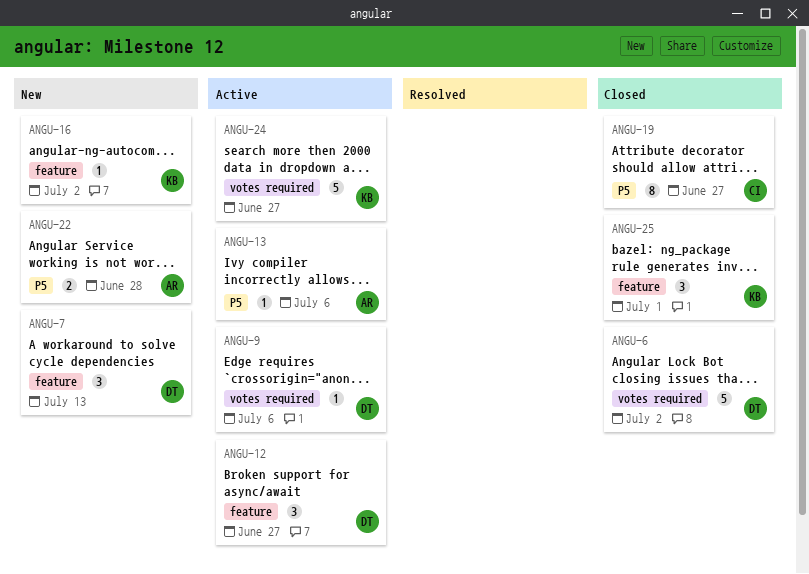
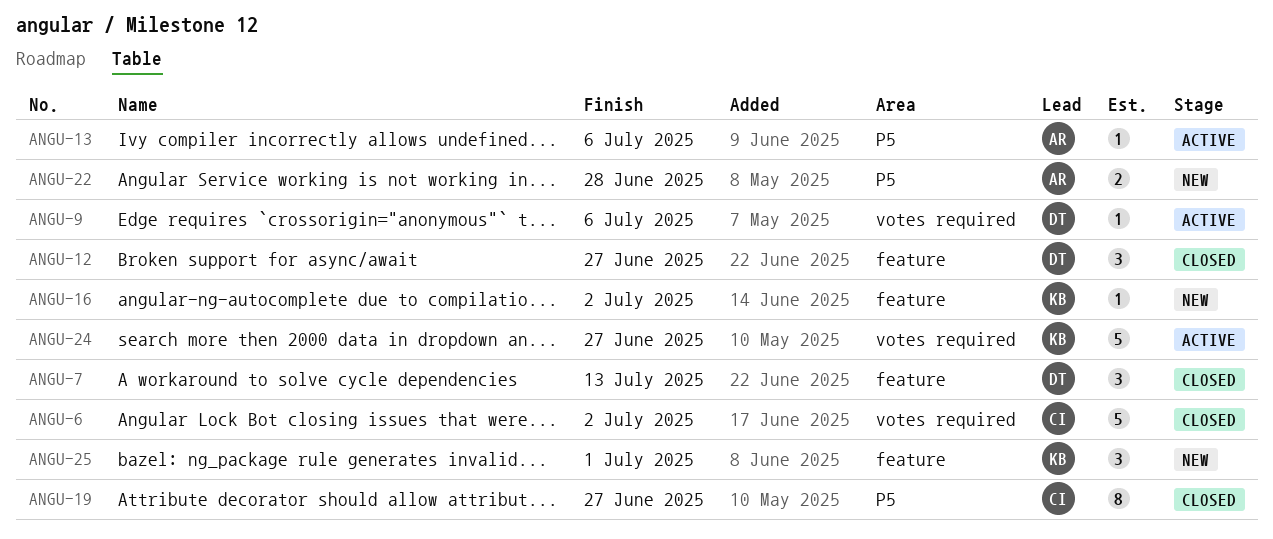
ANGU-6, owner: DT -> CI
ANGU-7, status: New -> Closed
ANGU-12, status: Active -> Closed
ANGU-25, status: Closed -> New

